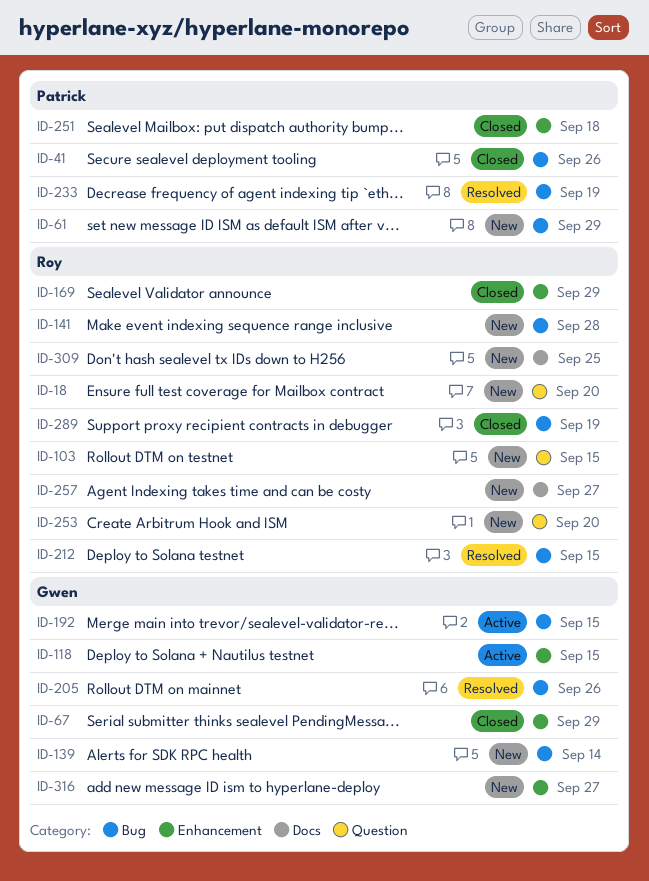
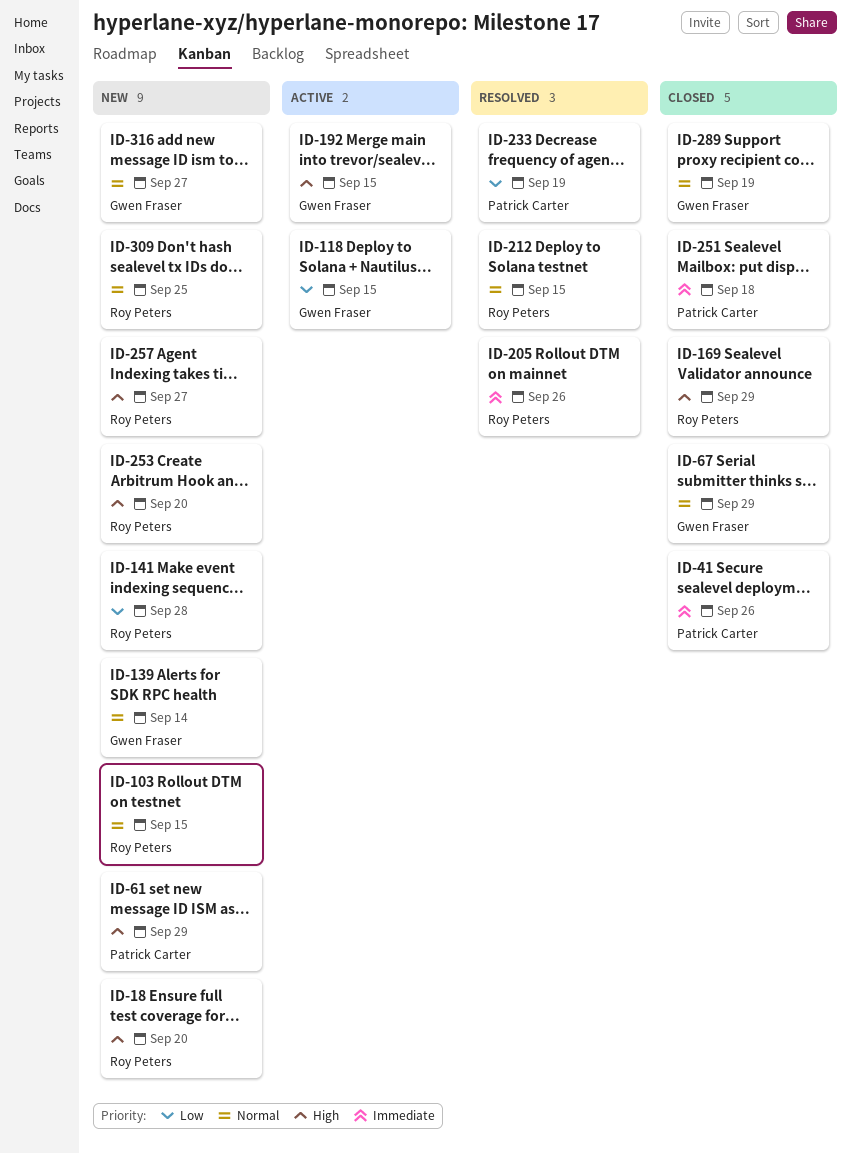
ID-205, owner: Gwen Fraser -> Roy Peters
ID-289, owner: Roy Peters -> Gwen Fraser

